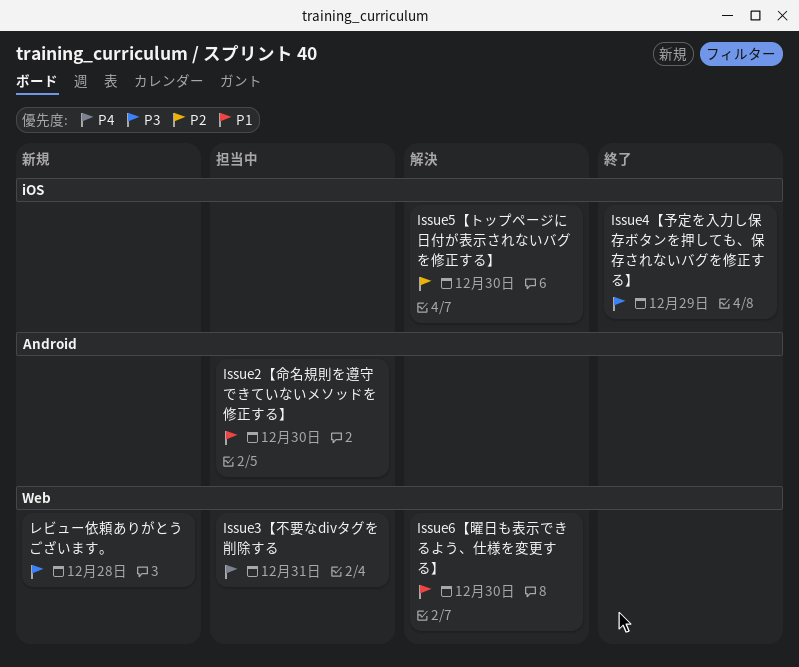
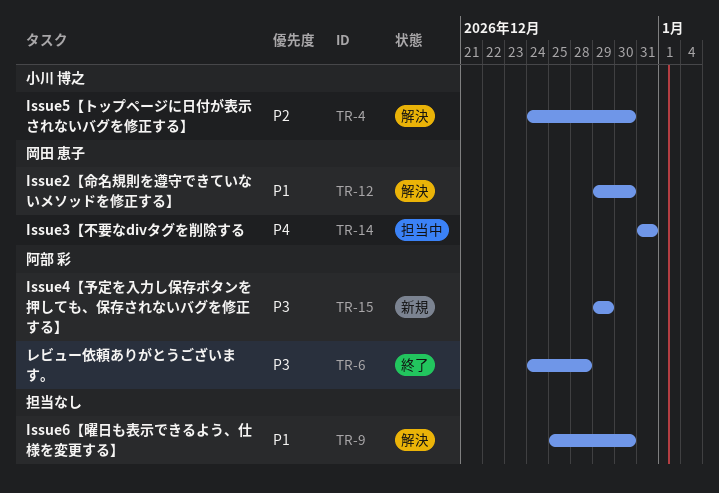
Issue2【命名規則を遵守できていないメソッドを修正する】, status: 担当中 -> 解決
Issue4【予定を入力し保存ボタンを押しても、保存されないバグを修正する】, status: 終了 -> 新規
レビュー依頼ありがとうございます。, status: 新規 -> 終了

